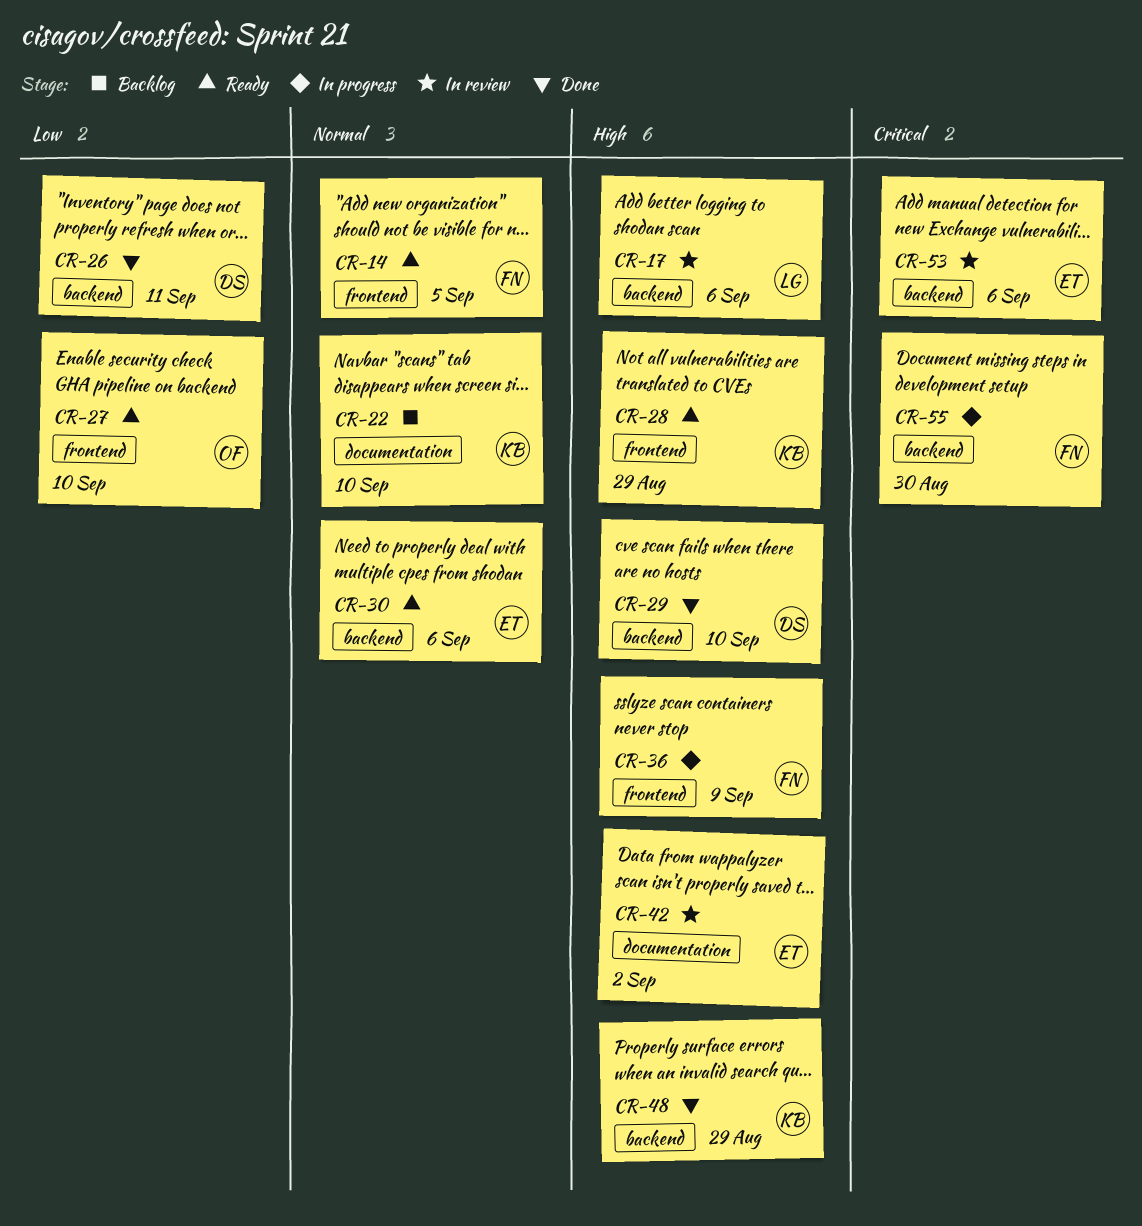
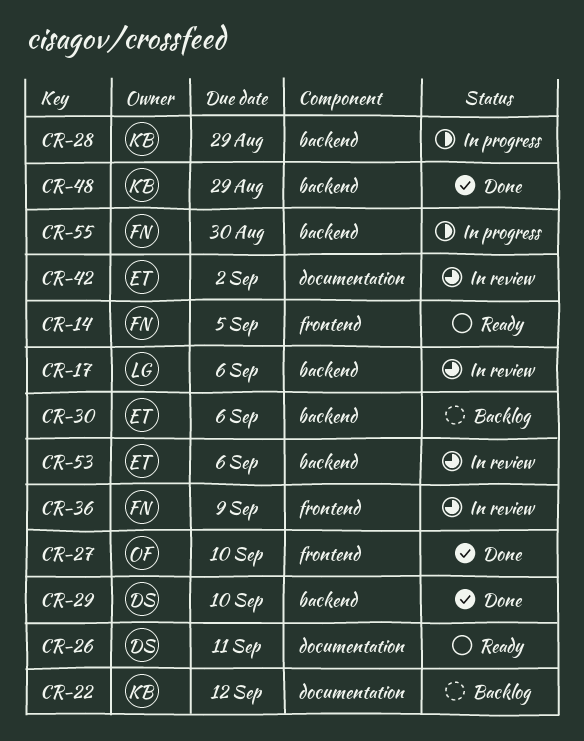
CR-22, due: Sep 10 -> Sep 12
CR-26, status: Done -> Ready
CR-26, label: backend -> documentation
CR-27, status: Ready -> Done
CR-28, status: Ready -> In progress
CR-28, label: frontend -> backend
CR-30, status: Ready -> Backlog
CR-36, status: In progress -> In review

